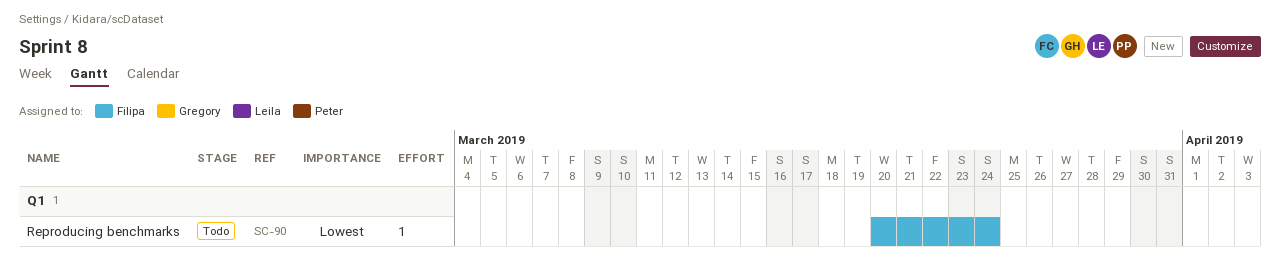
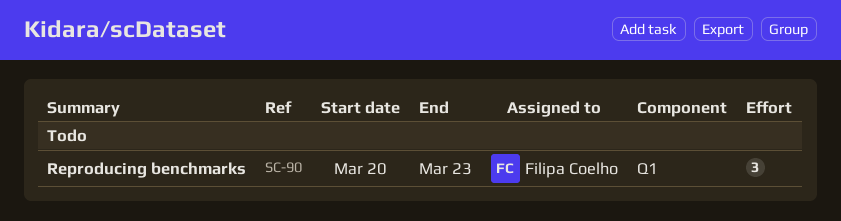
SC-90, estimate: 1 -> 3
SC-90, due: Mar 24 -> Mar 23

